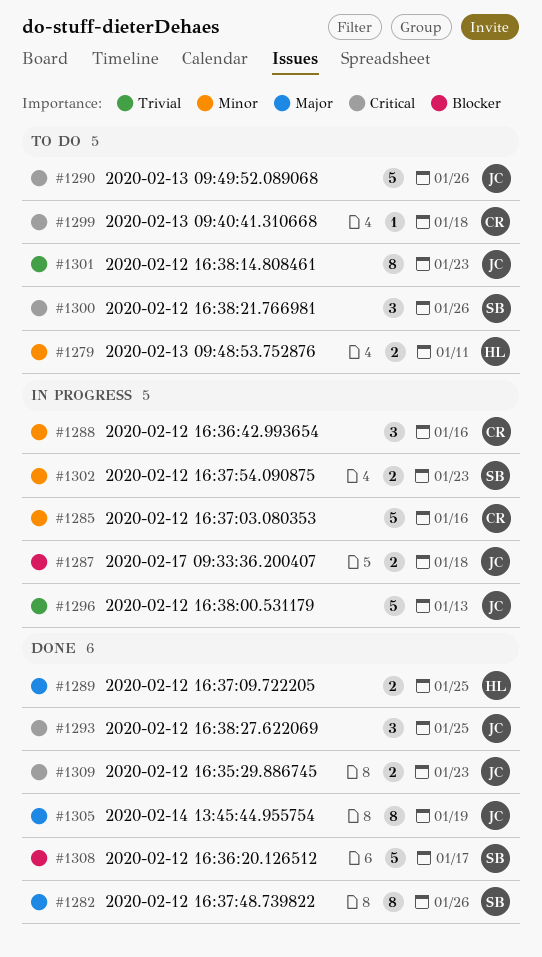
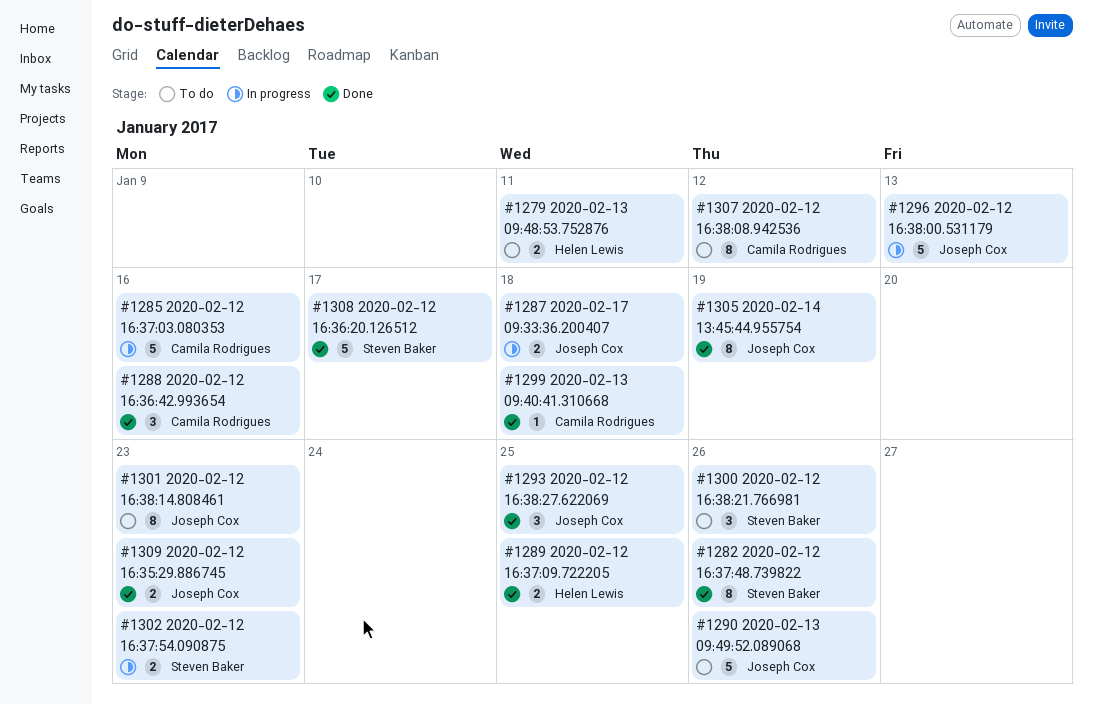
#1288, status: In progress -> Done
#1299, status: To do -> Done
#1307: none -> present

